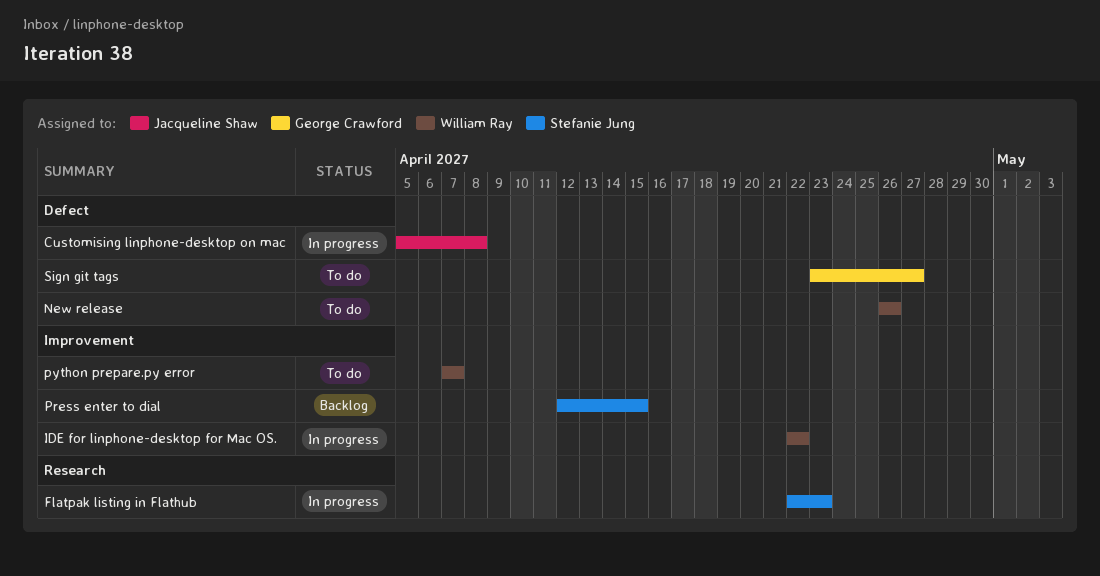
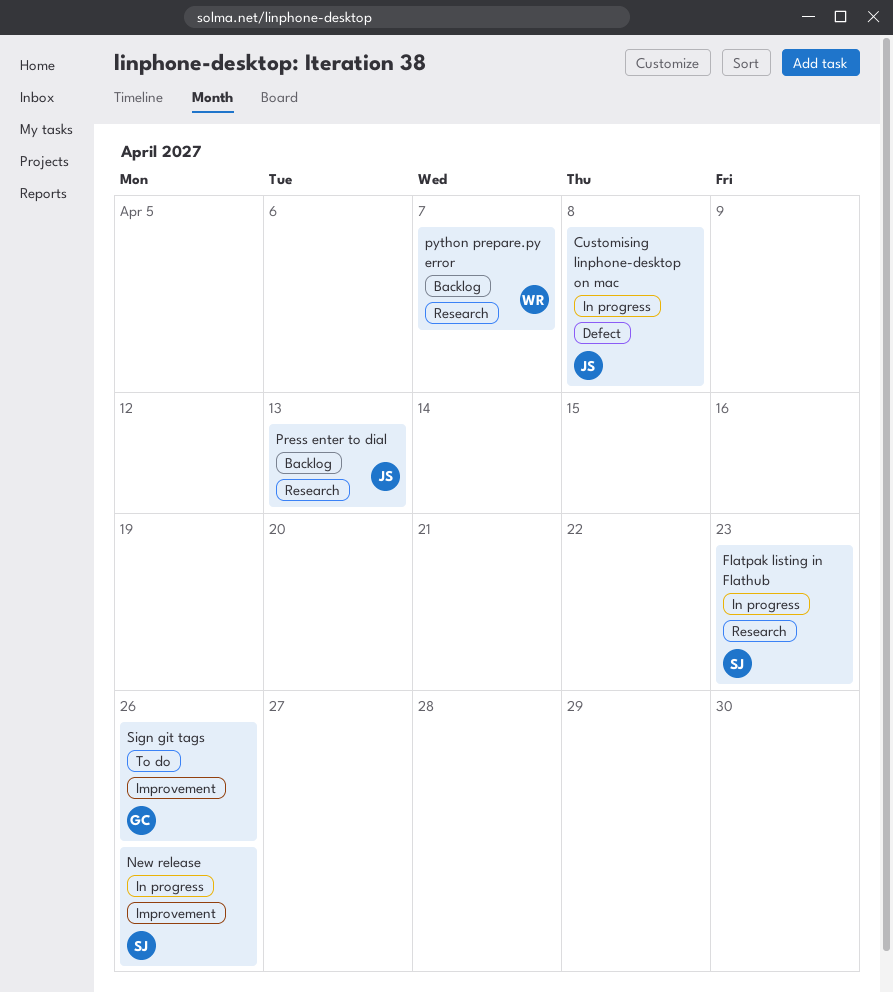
IDE for linphone-desktop for Mac OS.: present -> none
New release, status: To do -> In progress
New release, owner: William Ray -> Stefanie Jung
New release, label: Defect -> Improvement
Press enter to dial, owner: Stefanie Jung -> Jacqueline Shaw
Press enter to dial, label: Improvement -> Research
Press enter to dial, due: Apr 15 -> Apr 13
python prepare.py error, status: To do -> Backlog
python prepare.py error, label: Improvement -> Research
Sign git tags, label: Defect -> Improvement
Sign git tags, due: Apr 27 -> Apr 26

